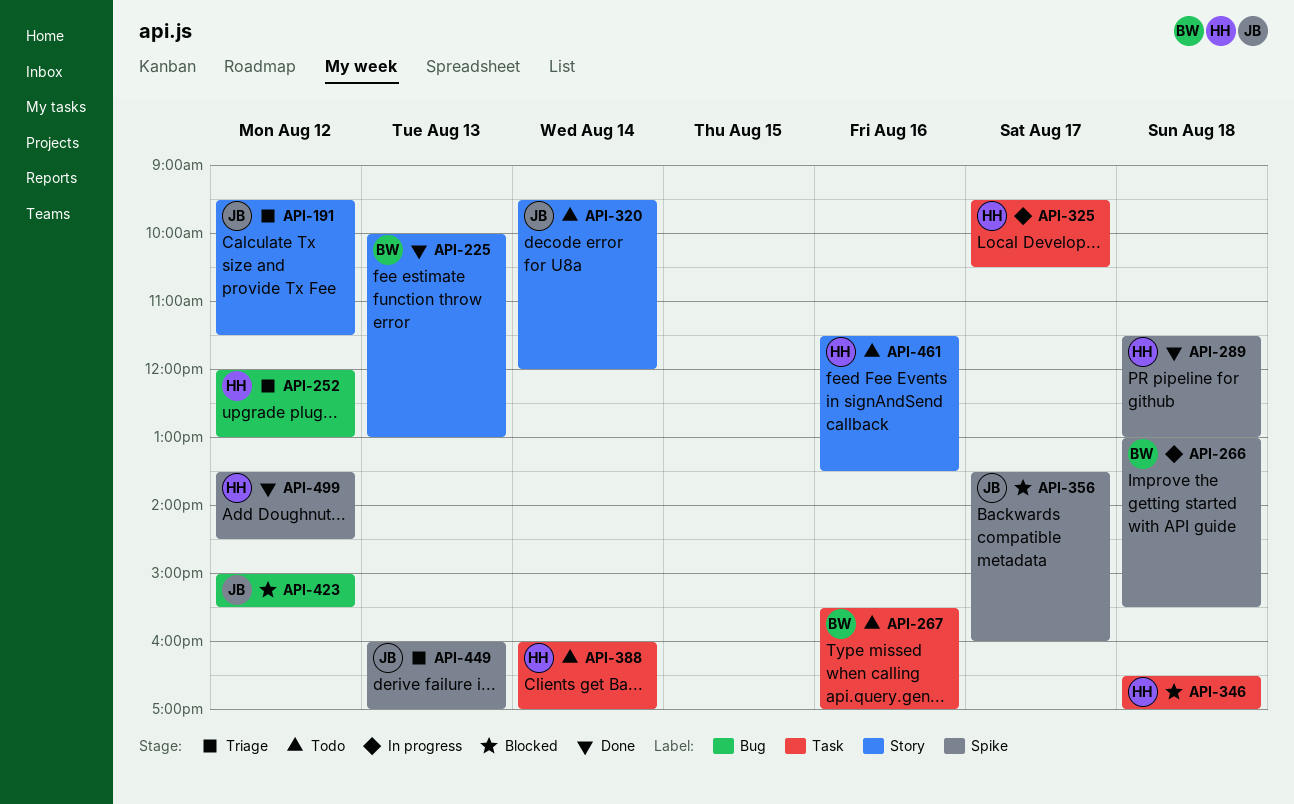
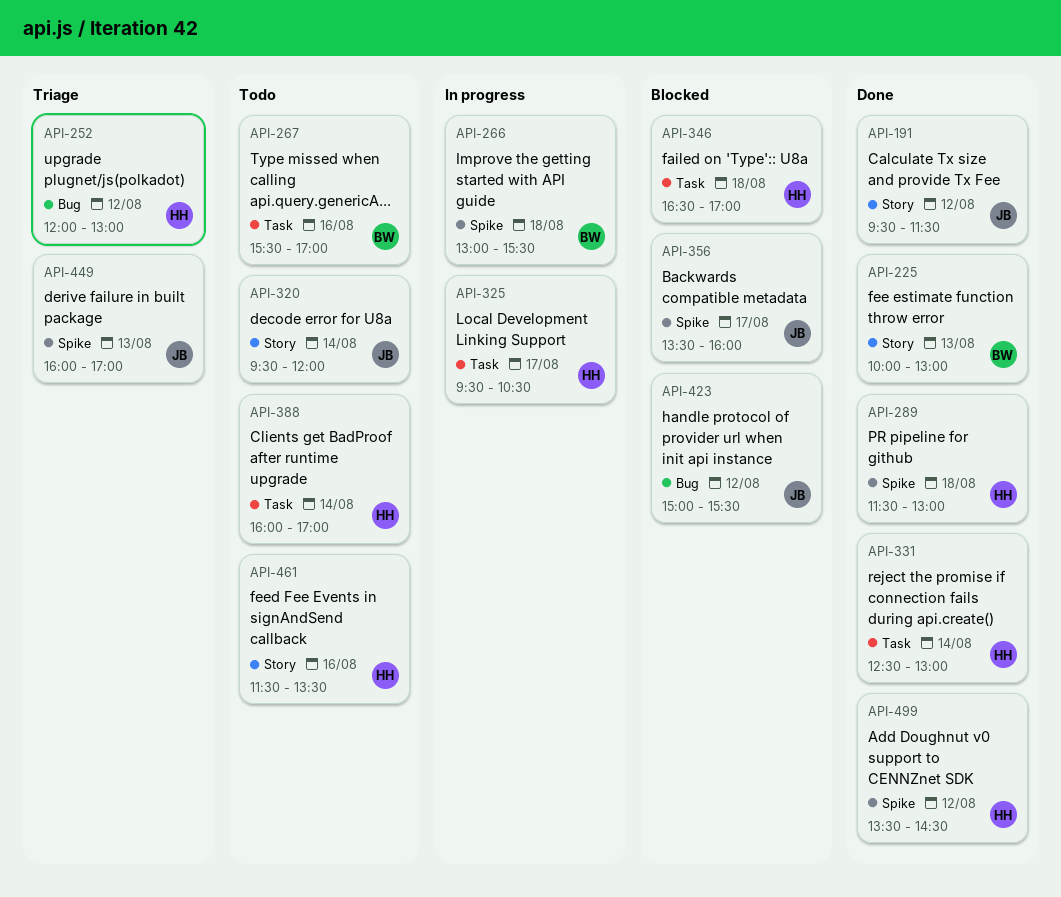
API-191, status: Triage -> Done
API-331: none -> present

